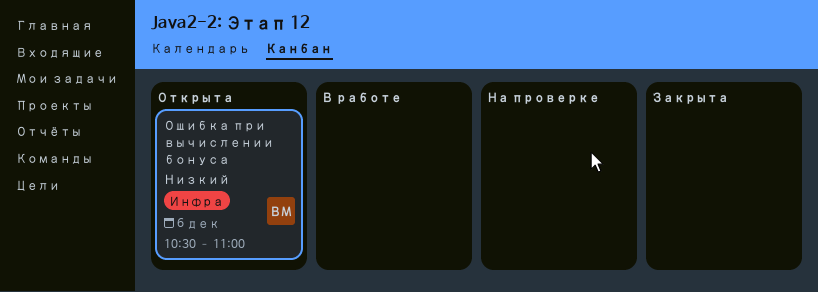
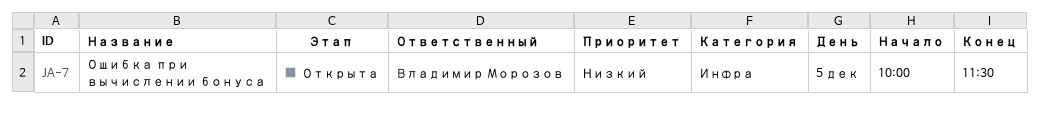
Ошибка при вычислении бонуса, day: Dec 6 -> Dec 5
Ошибка при вычислении бонуса, begins: 10:30 -> 10:00
Ошибка при вычислении бонуса, ends: 11:00 -> 11:30

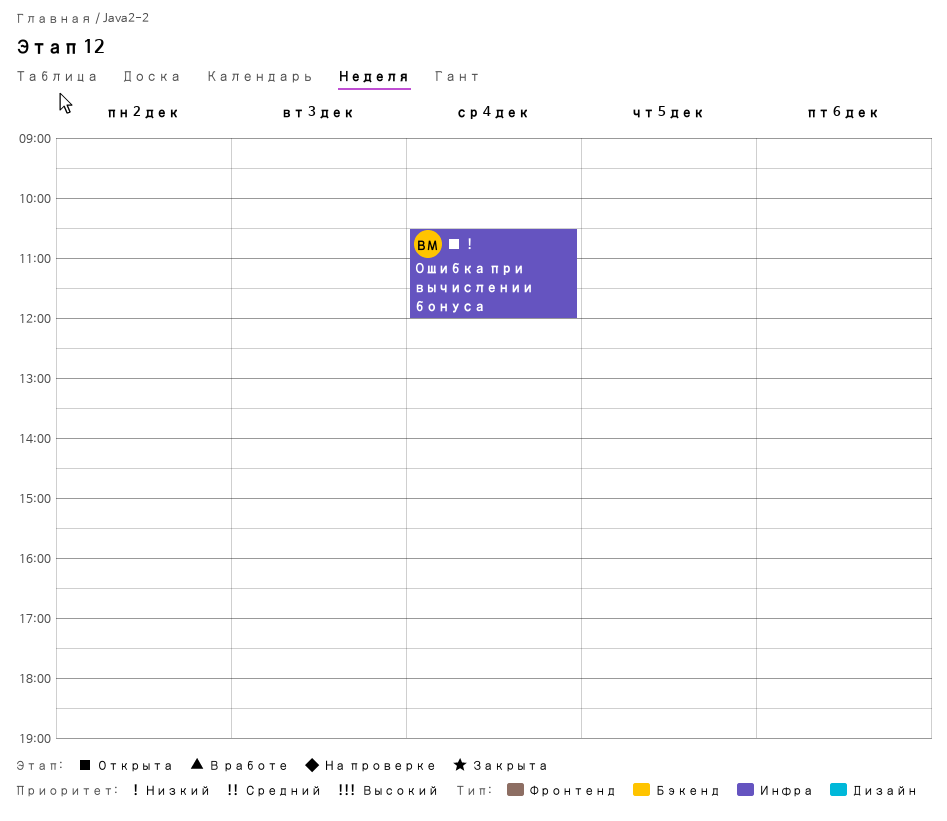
Ошибка при вычислении бонуса, day: Dec 5 -> Dec 4
Ошибка при вычислении бонуса, begins: 10:00 -> 10:30
Ошибка при вычислении бонуса, ends: 11:30 -> 12:00

